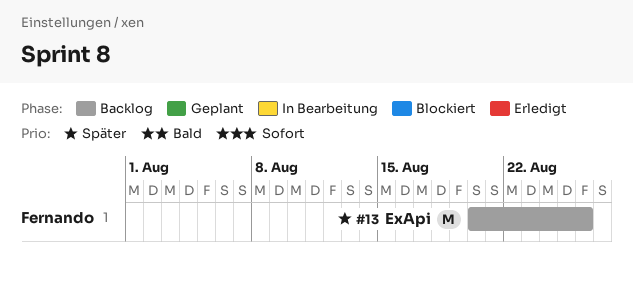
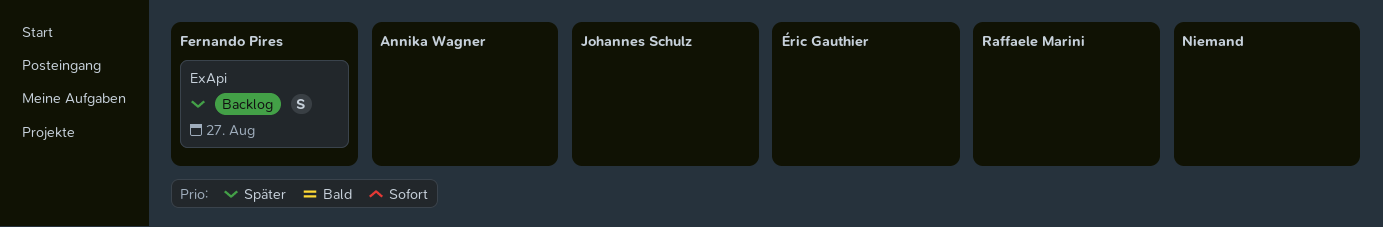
ExApi, estimate: M -> S
ExApi, due: Aug 26 -> Aug 27

